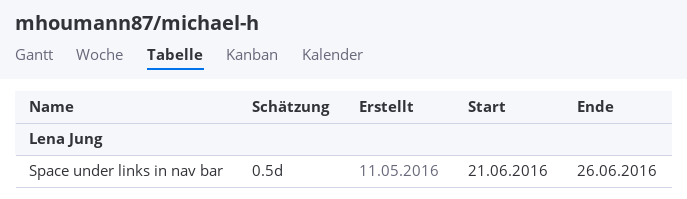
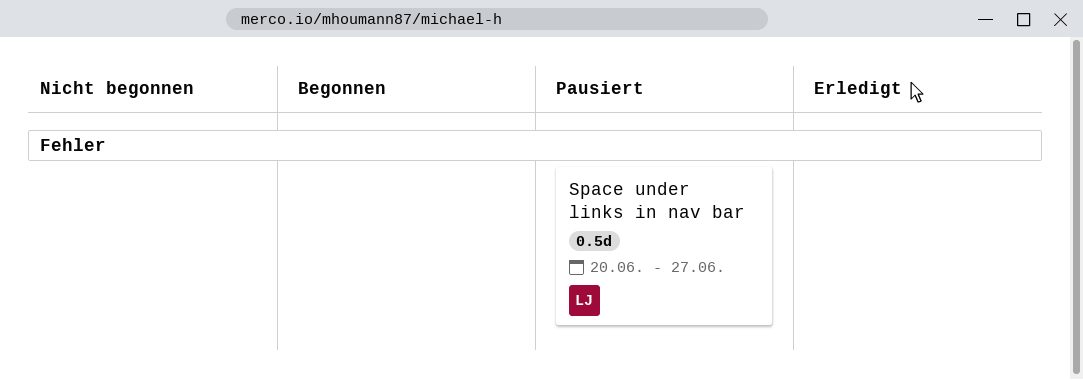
Space under links in nav bar, start: Jun 21 -> Jun 20
Space under links in nav bar, due: Jun 26 -> Jun 27

